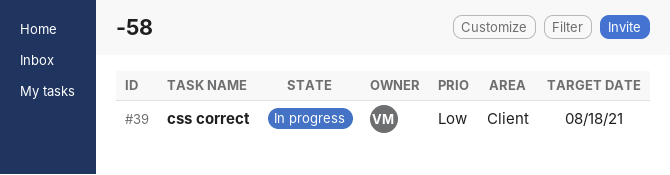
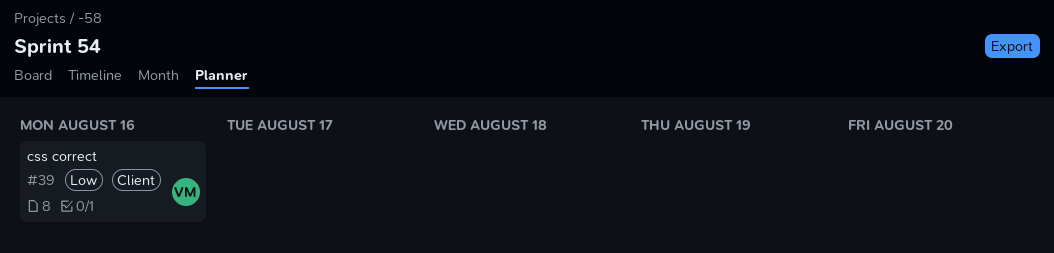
#39, due: Aug 18 -> Aug 16

